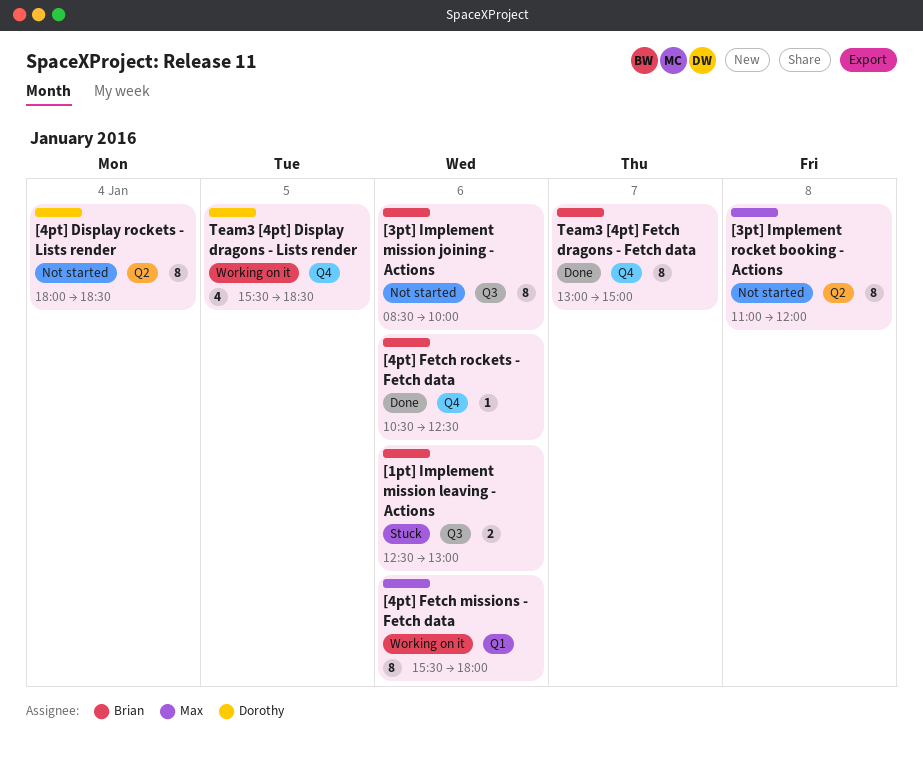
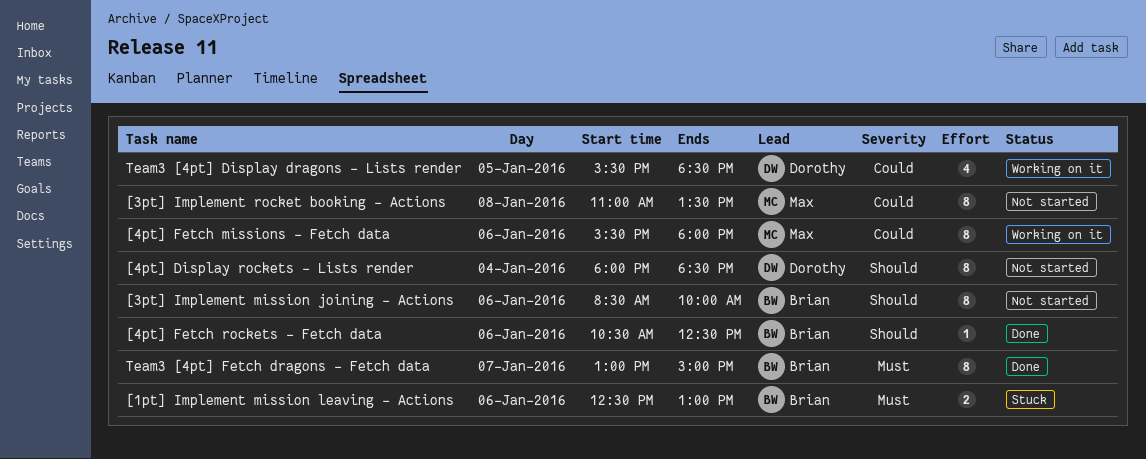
[3pt] Implement rocket booking - Actions, ends: 12:00 -> 13:30

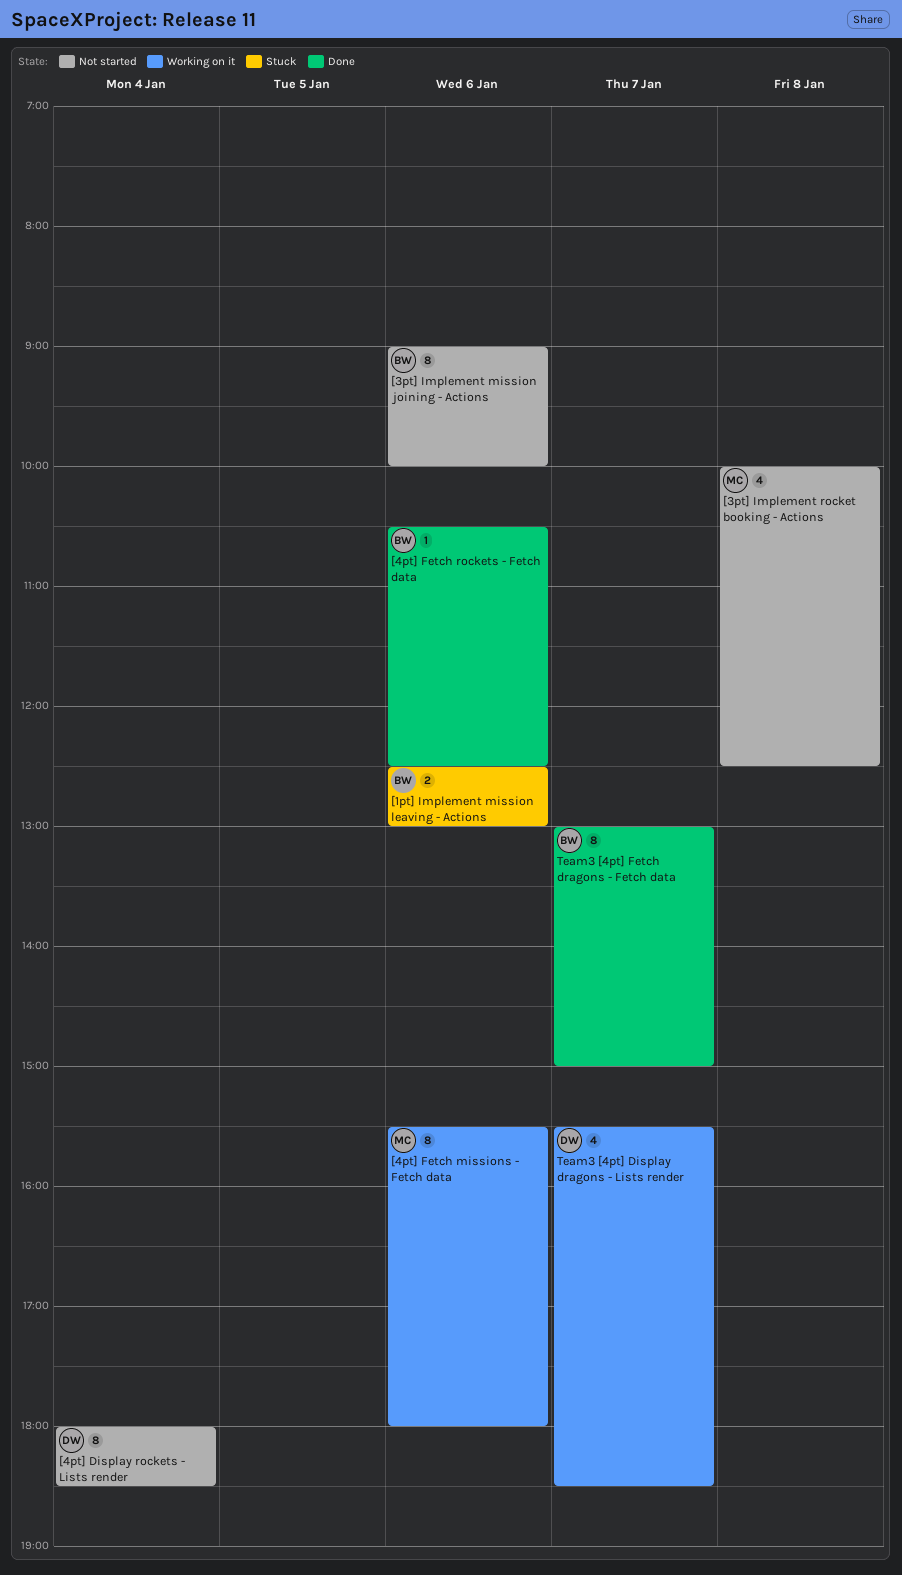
[3pt] Implement mission joining - Actions, begins: 08:30 -> 09:00
[3pt] Implement rocket booking - Actions, estimate: 8 -> 4
[3pt] Implement rocket booking - Actions, begins: 11:00 -> 10:00
[3pt] Implement rocket booking - Actions, ends: 13:30 -> 12:30
Team3 [4pt] Display dragons - Lists render, day: Jan 5 -> Jan 7

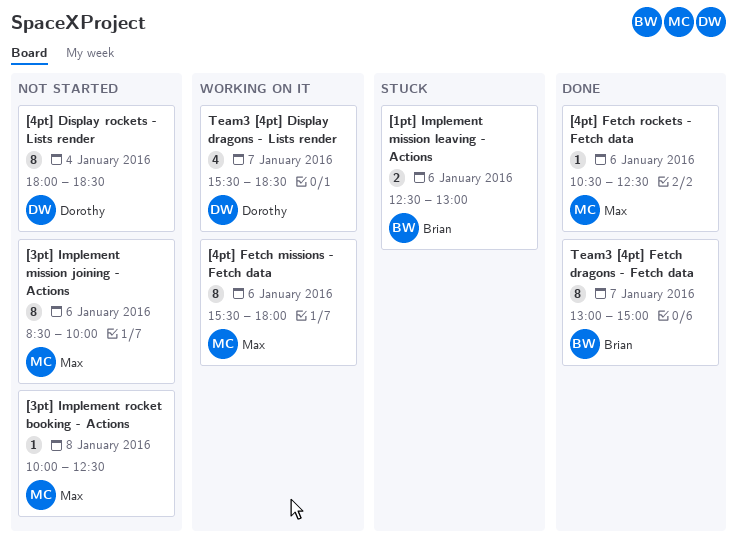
[3pt] Implement mission joining - Actions, owner: Brian -> Max
[3pt] Implement mission joining - Actions, begins: 09:00 -> 08:30
[3pt] Implement rocket booking - Actions, estimate: 4 -> 1
[4pt] Fetch rockets - Fetch data, owner: Brian -> Max

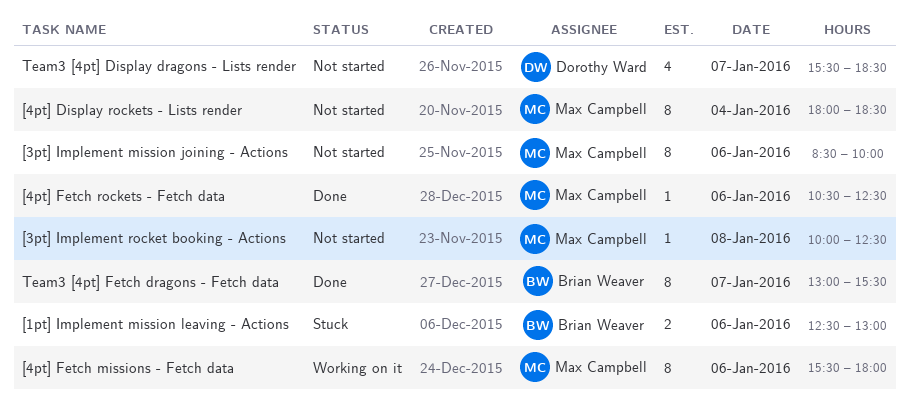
[4pt] Display rockets - Lists render, owner: Dorothy Ward -> Max Campbell
Team3 [4pt] Display dragons - Lists render, status: Working on it -> Not started
Team3 [4pt] Fetch dragons - Fetch data, ends: 15:00 -> 15:30

